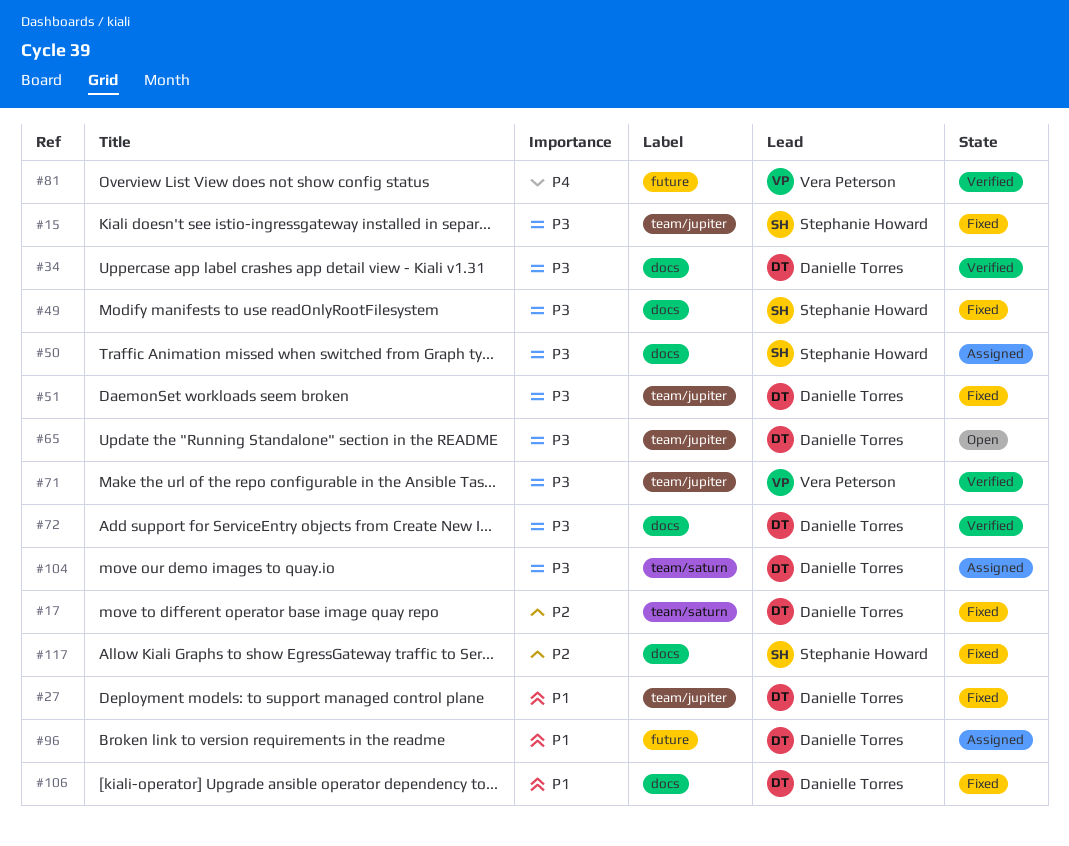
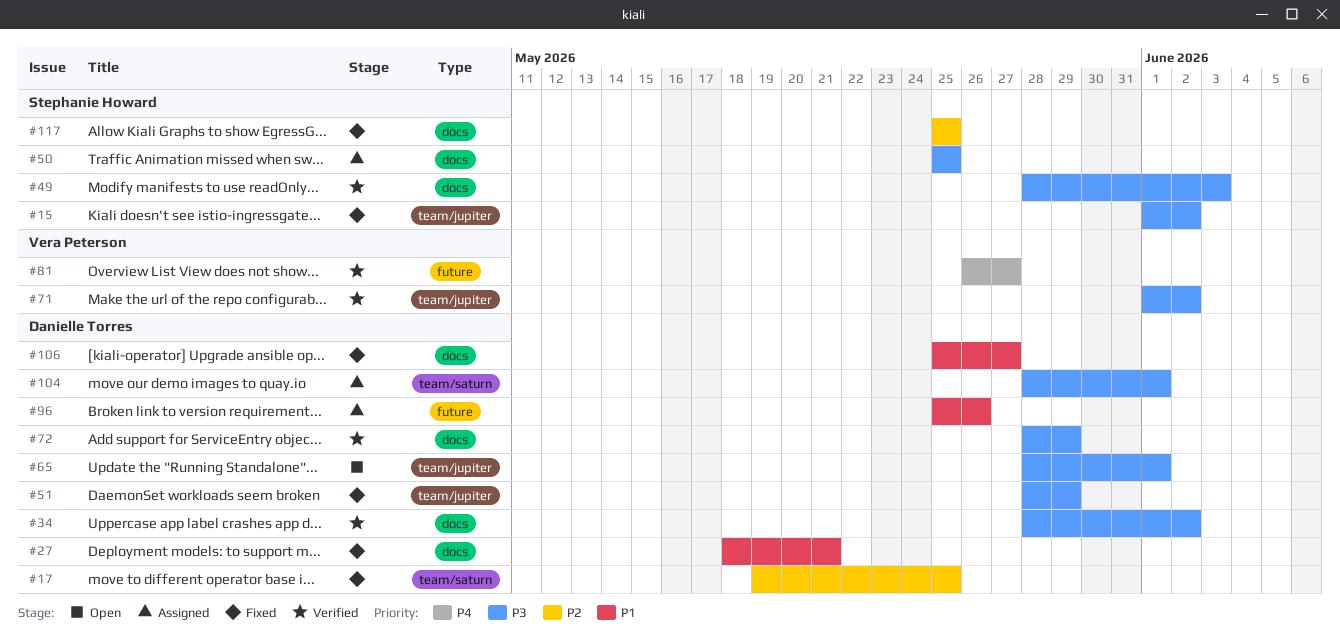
#27, label: team/jupiter -> docs
#49, status: Fixed -> Verified

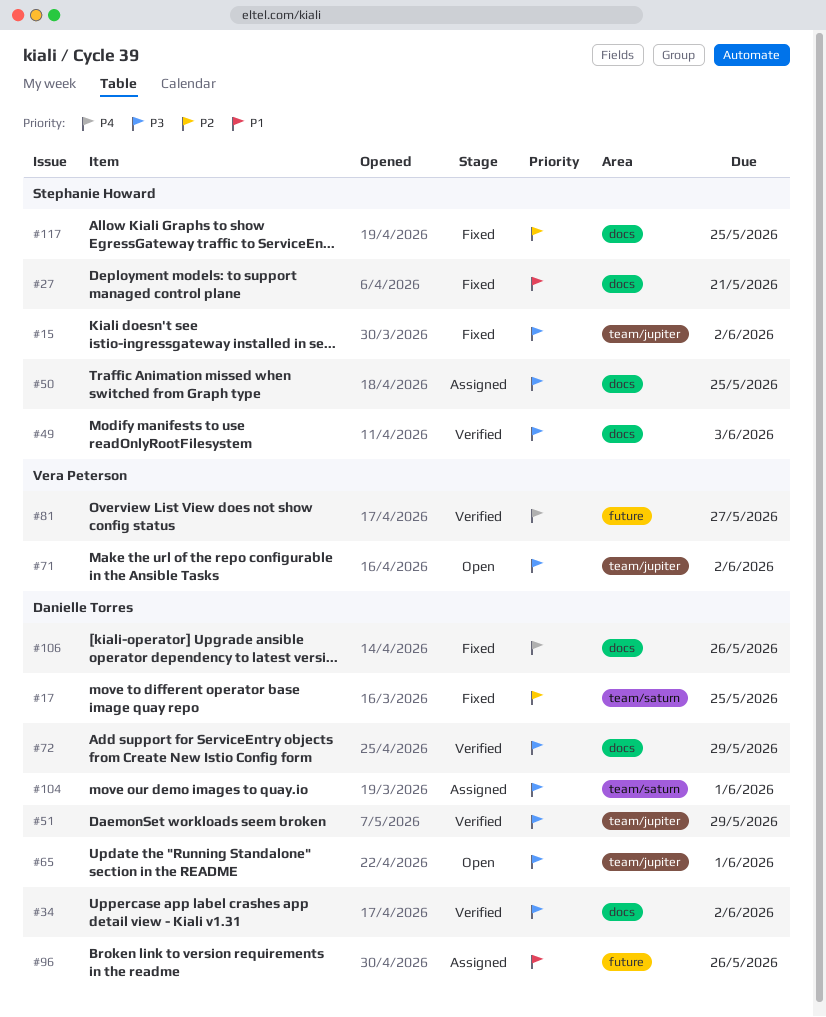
#27, owner: Danielle Torres -> Stephanie Howard
#51, status: Fixed -> Verified
#71, status: Verified -> Open
#106, priority: P1 -> P4
#106, due: May 27 -> May 26

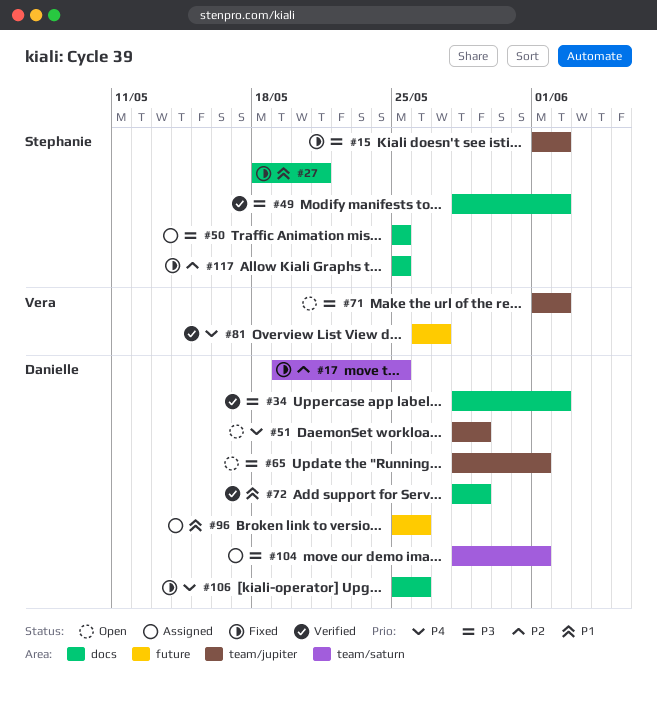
#49, due: Jun 3 -> Jun 2
#51, status: Verified -> Open
#51, priority: P3 -> P4
#72, priority: P3 -> P1

